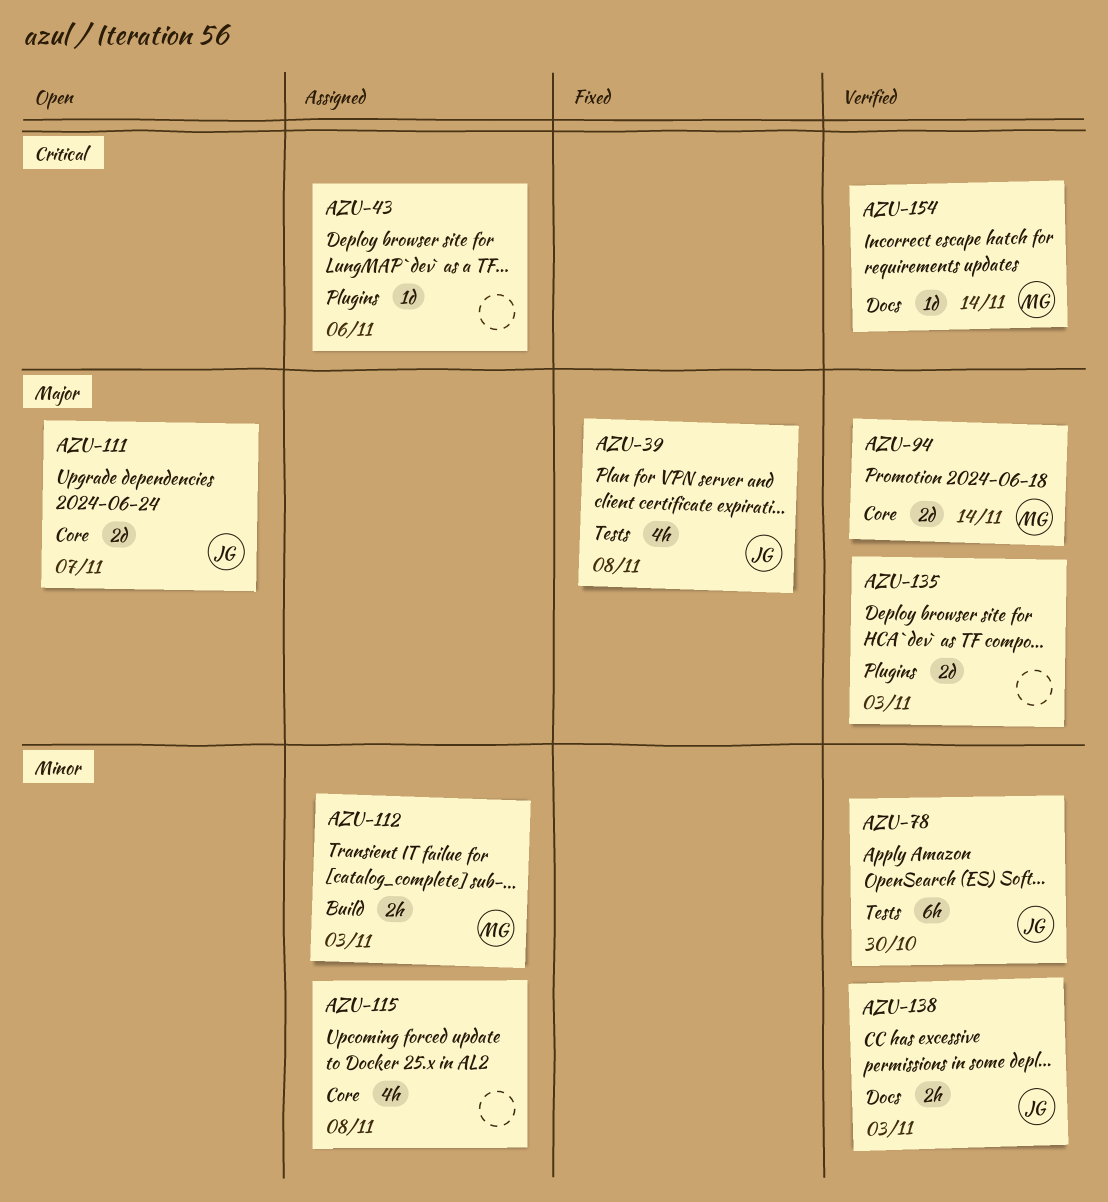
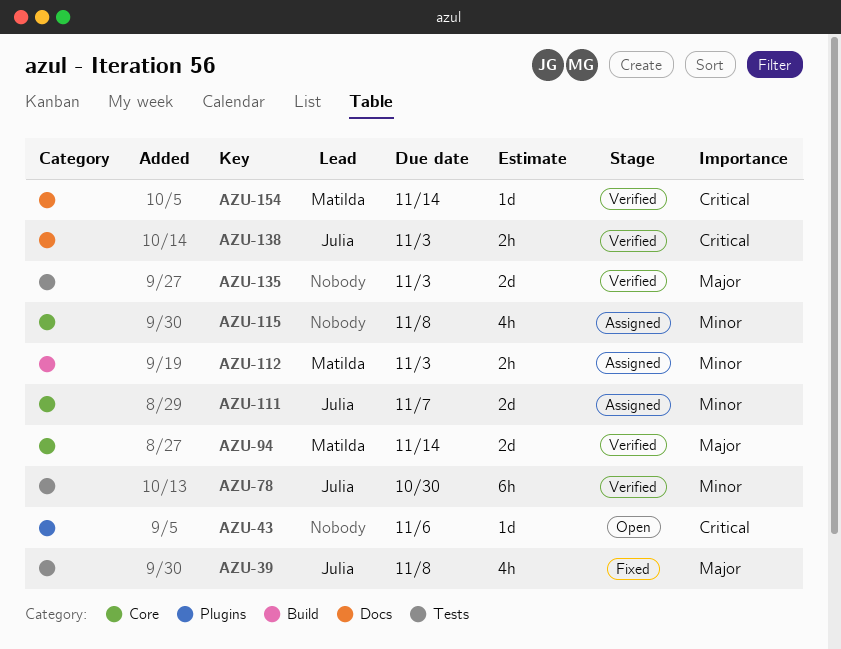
AZU-43, status: Assigned -> Open
AZU-111, status: Open -> Assigned
AZU-111, priority: Major -> Minor
AZU-135, label: Plugins -> Tests
AZU-138, priority: Minor -> Critical

